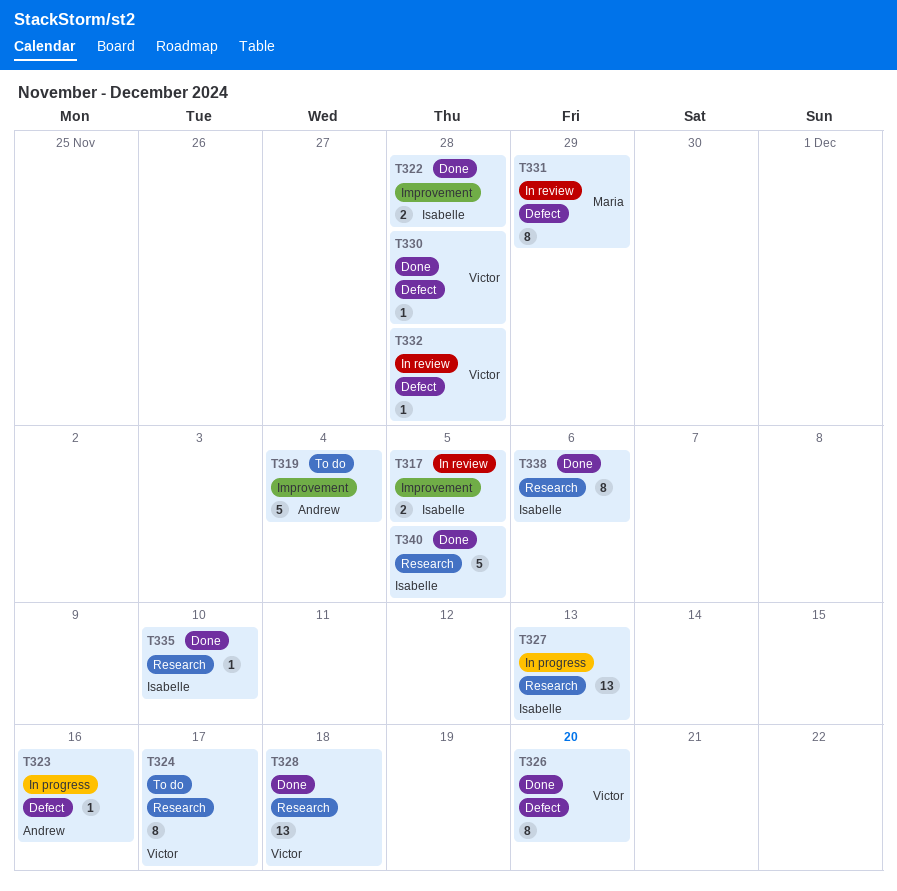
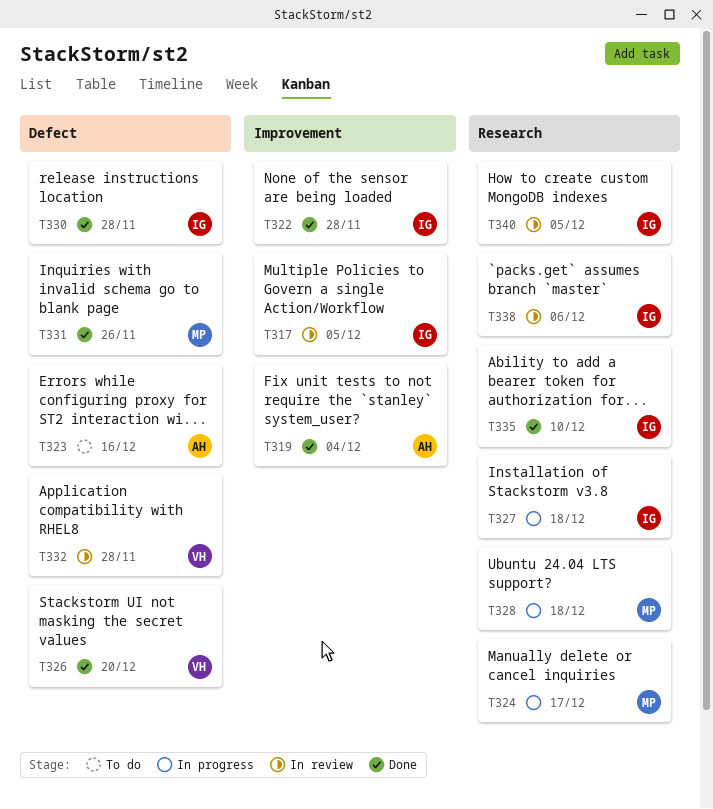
T319, status: To do -> Done
T323, status: In progress -> To do
T324, status: To do -> In progress
T324, owner: Victor -> Maria
T327, due: Dec 13 -> Dec 18
T328, status: Done -> In progress
T328, owner: Victor -> Maria
T330, owner: Victor -> Isabelle
T331, status: In review -> Done
T331, due: Nov 29 -> Nov 26
T338, status: Done -> In review
T340, status: Done -> In review

